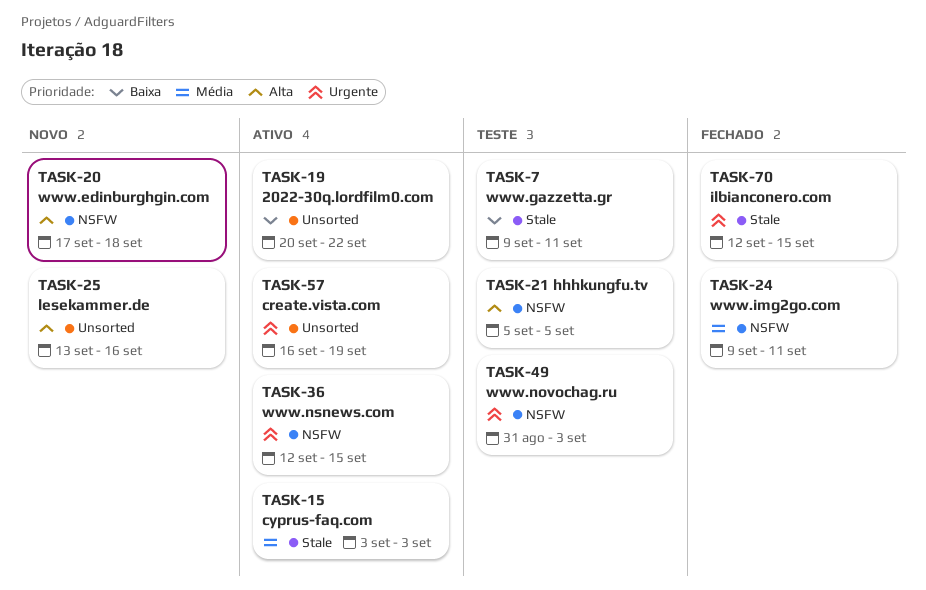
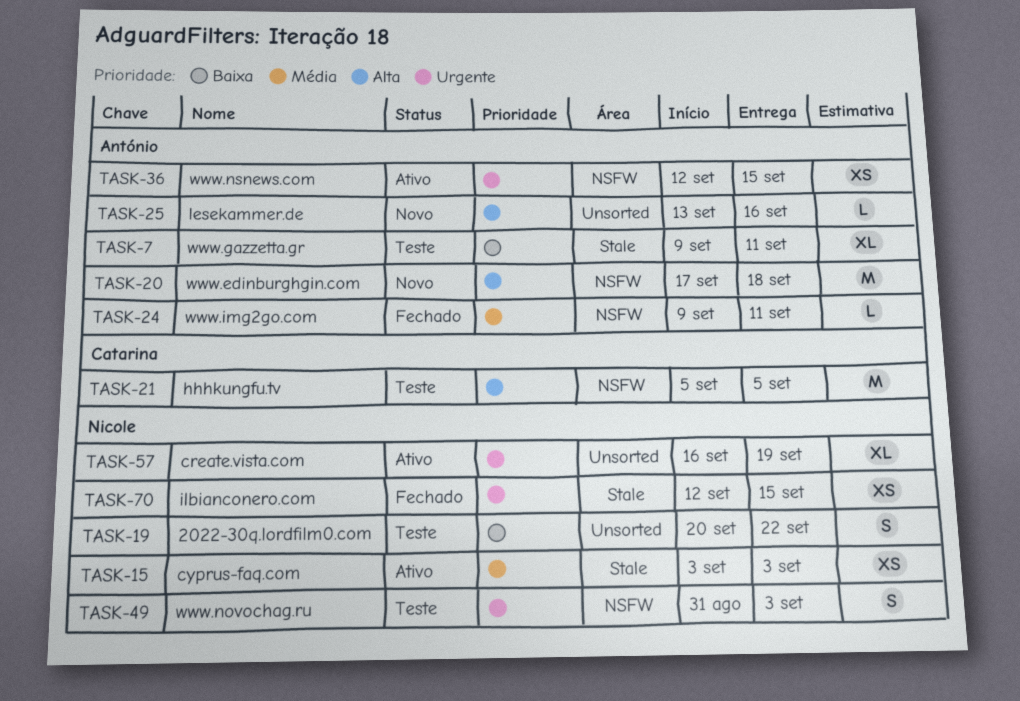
TASK-19, status: Ativo -> Teste

